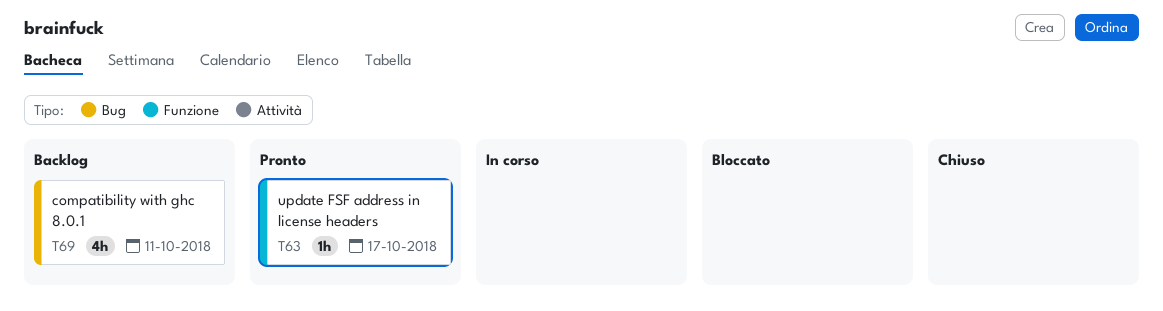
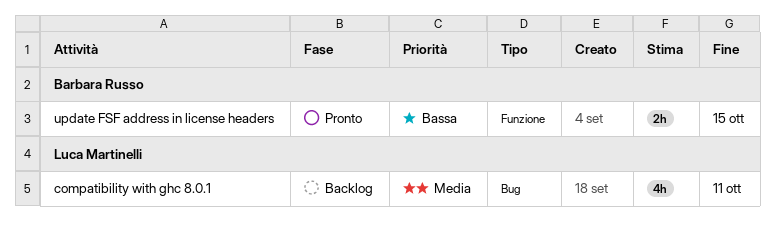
update FSF address in license headers, estimate: 1h -> 2h
update FSF address in license headers, due: Oct 17 -> Oct 15

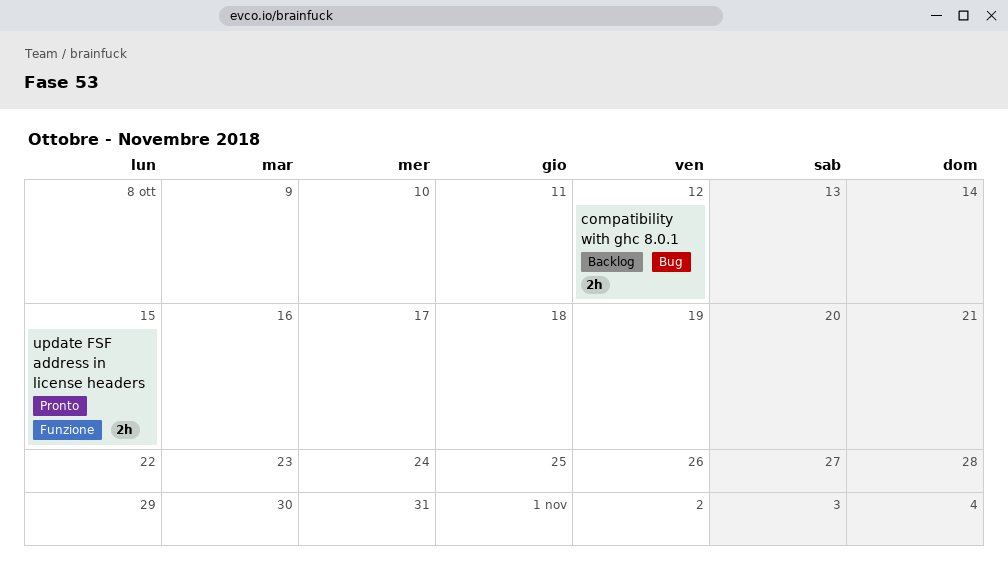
compatibility with ghc 8.0.1, estimate: 4h -> 2h
compatibility with ghc 8.0.1, due: Oct 11 -> Oct 12

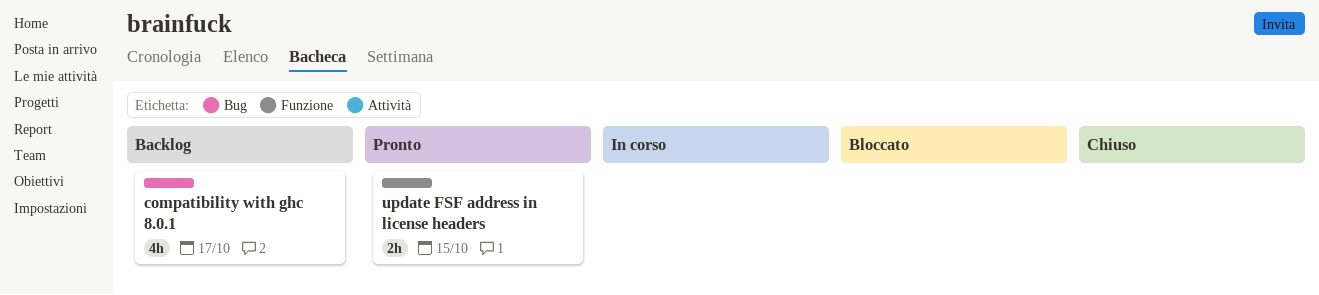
compatibility with ghc 8.0.1, estimate: 2h -> 4h
compatibility with ghc 8.0.1, due: Oct 12 -> Oct 17

